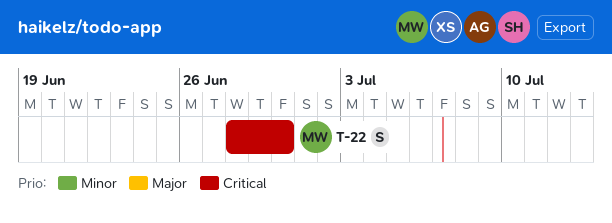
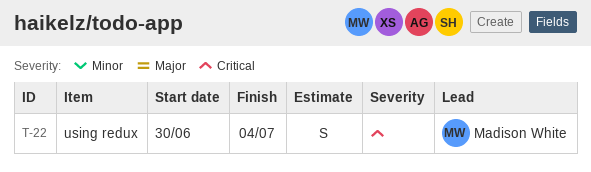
T-22, start: Jun 28 -> Jun 30
T-22, due: Jun 30 -> Jul 4

